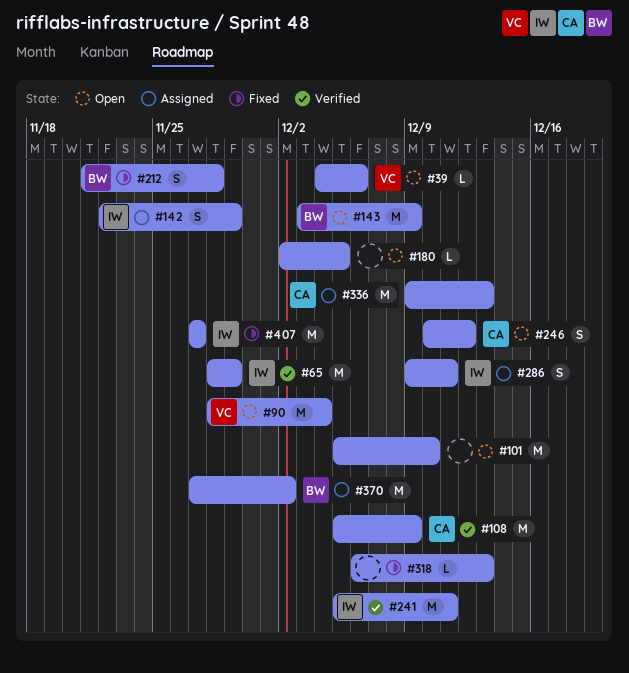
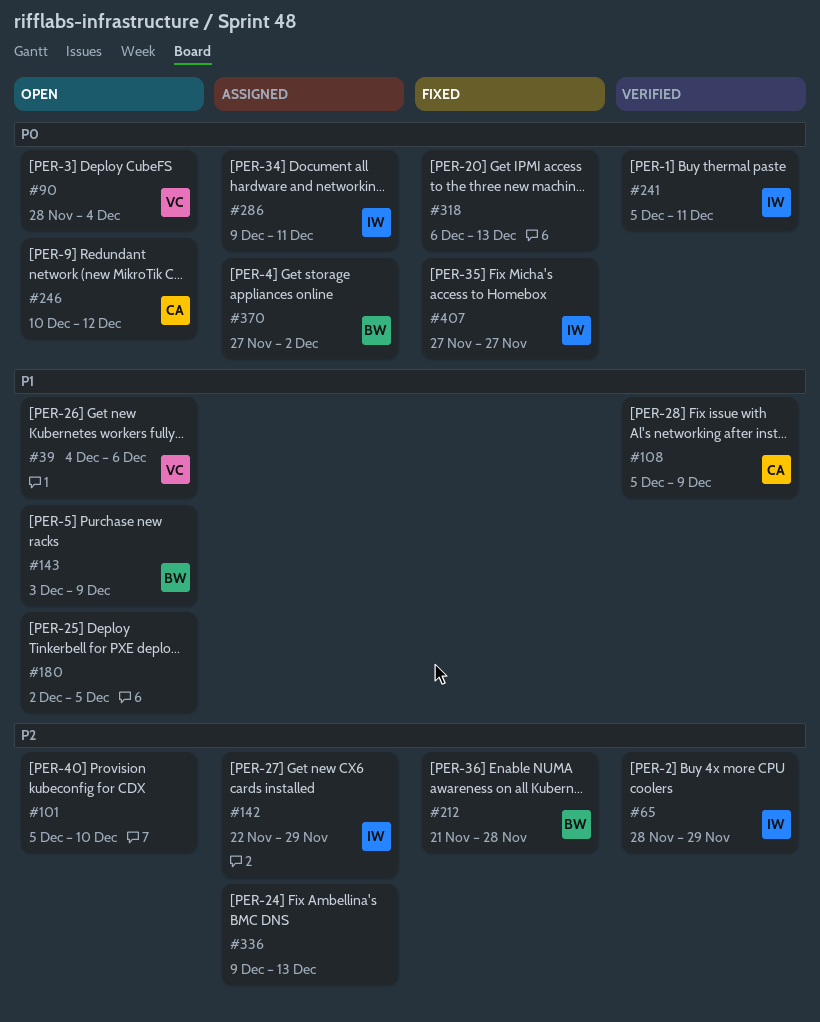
#336, owner: CA -> none

